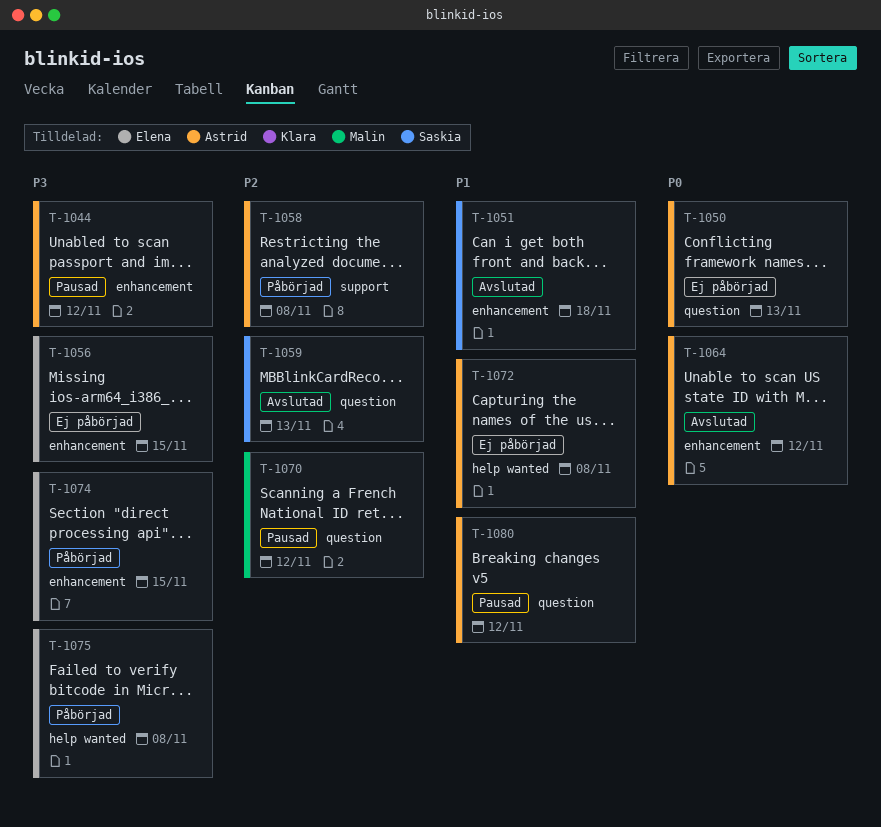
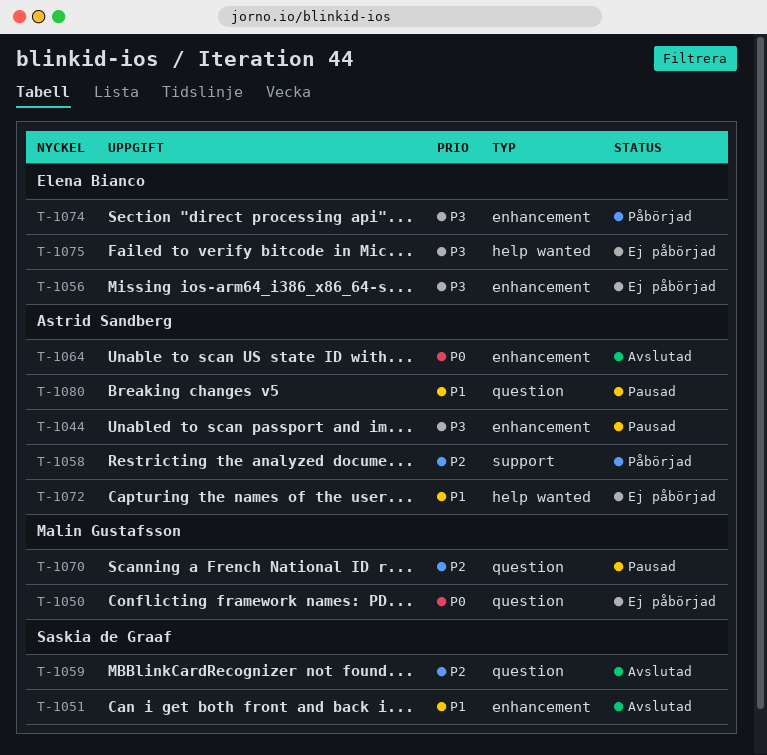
T-1050, owner: Astrid Sandberg -> Malin Gustafsson
T-1075, status: Påbörjad -> Ej påbörjad

